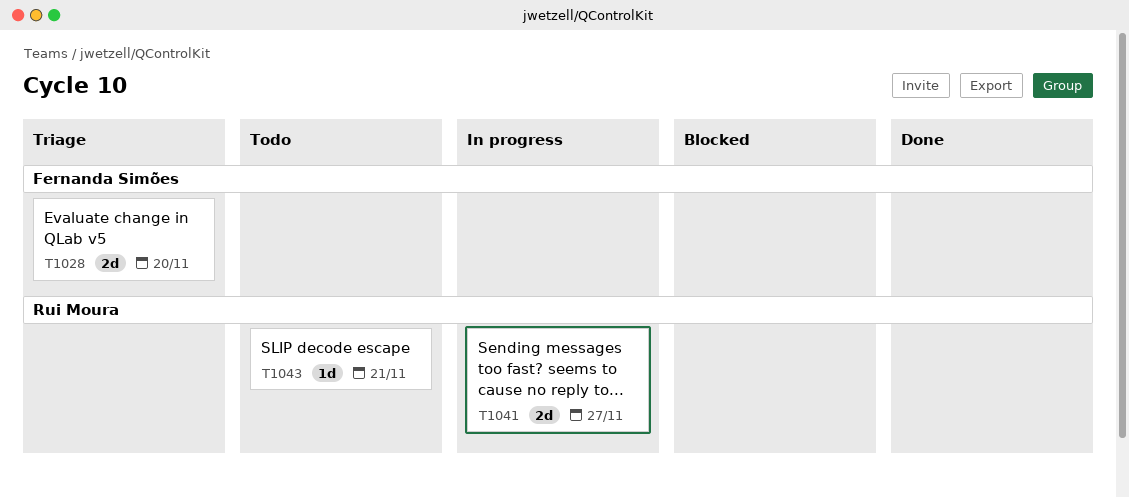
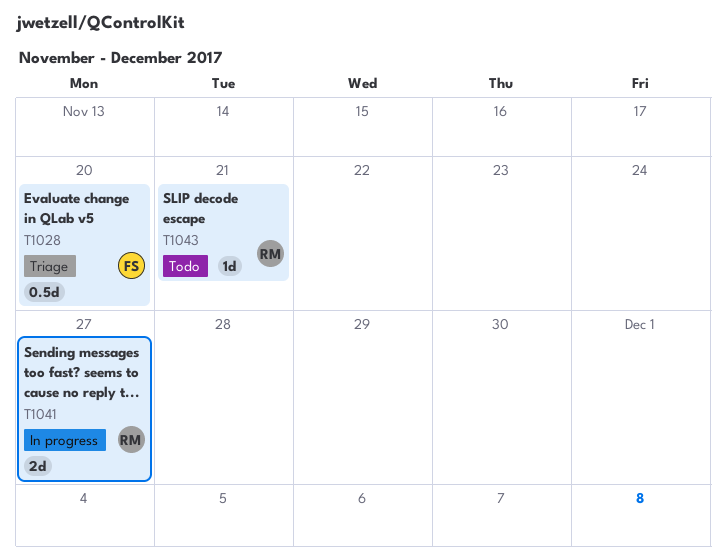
T1028, estimate: 2d -> 0.5d

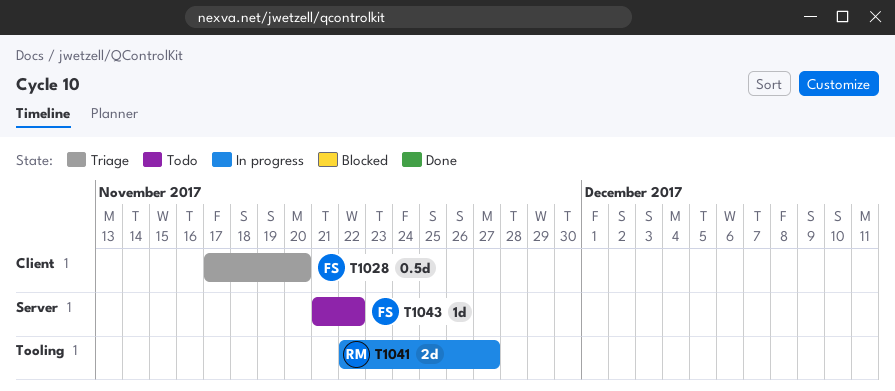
T1043, owner: RM -> FS
T1043, due: Nov 21 -> Nov 22

